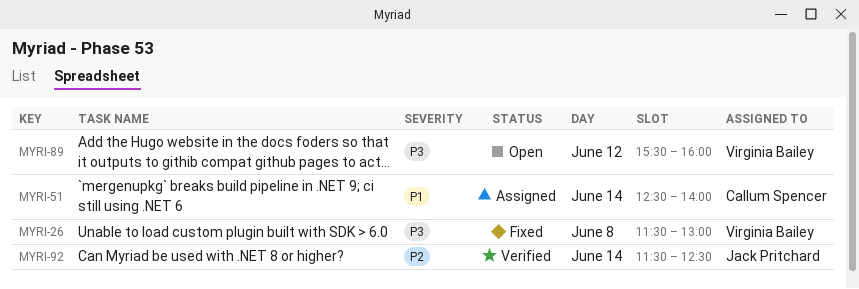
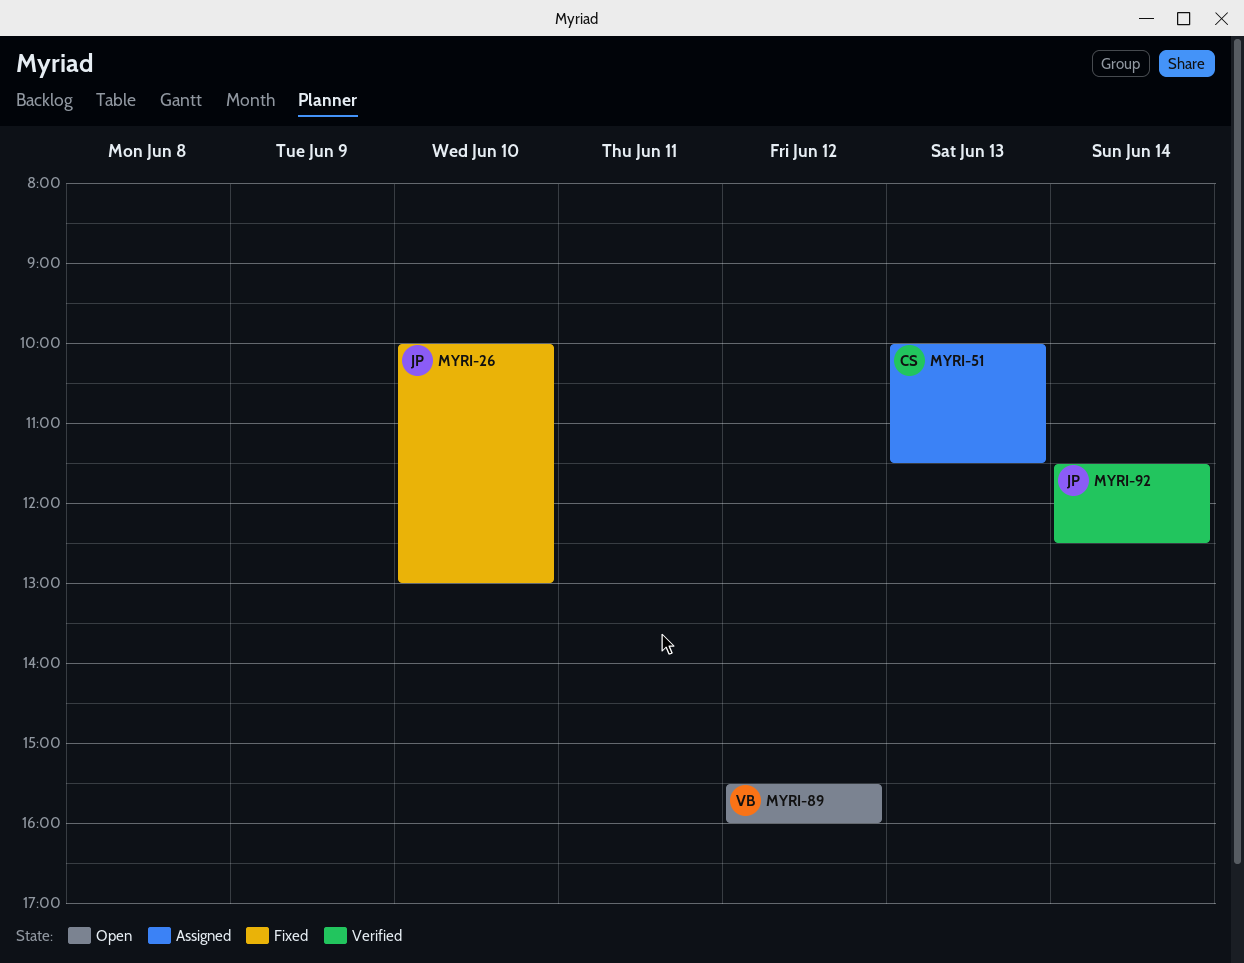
MYRI-26, owner: Virginia Bailey -> Jack Pritchard
MYRI-26, day: Jun 8 -> Jun 10
MYRI-26, begins: 11:30 -> 10:00
MYRI-51, day: Jun 14 -> Jun 13
MYRI-51, begins: 12:30 -> 10:00
MYRI-51, ends: 14:00 -> 11:30

